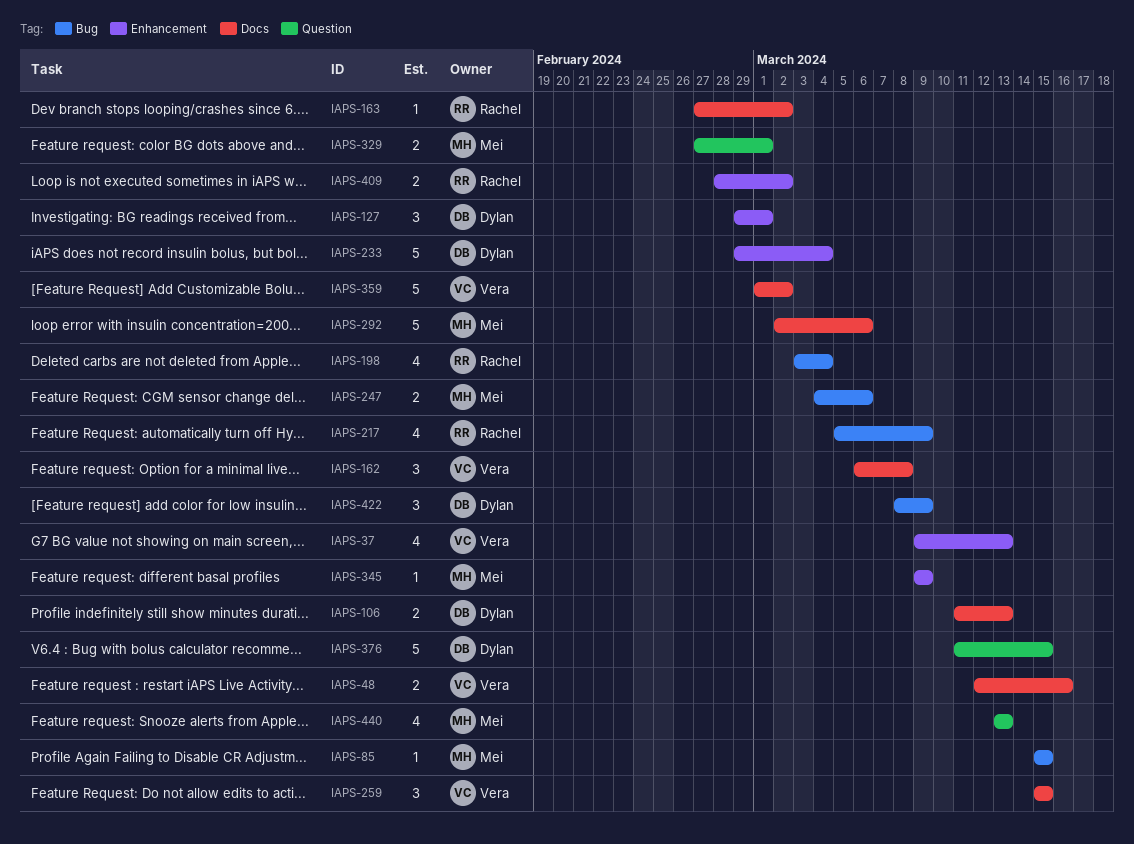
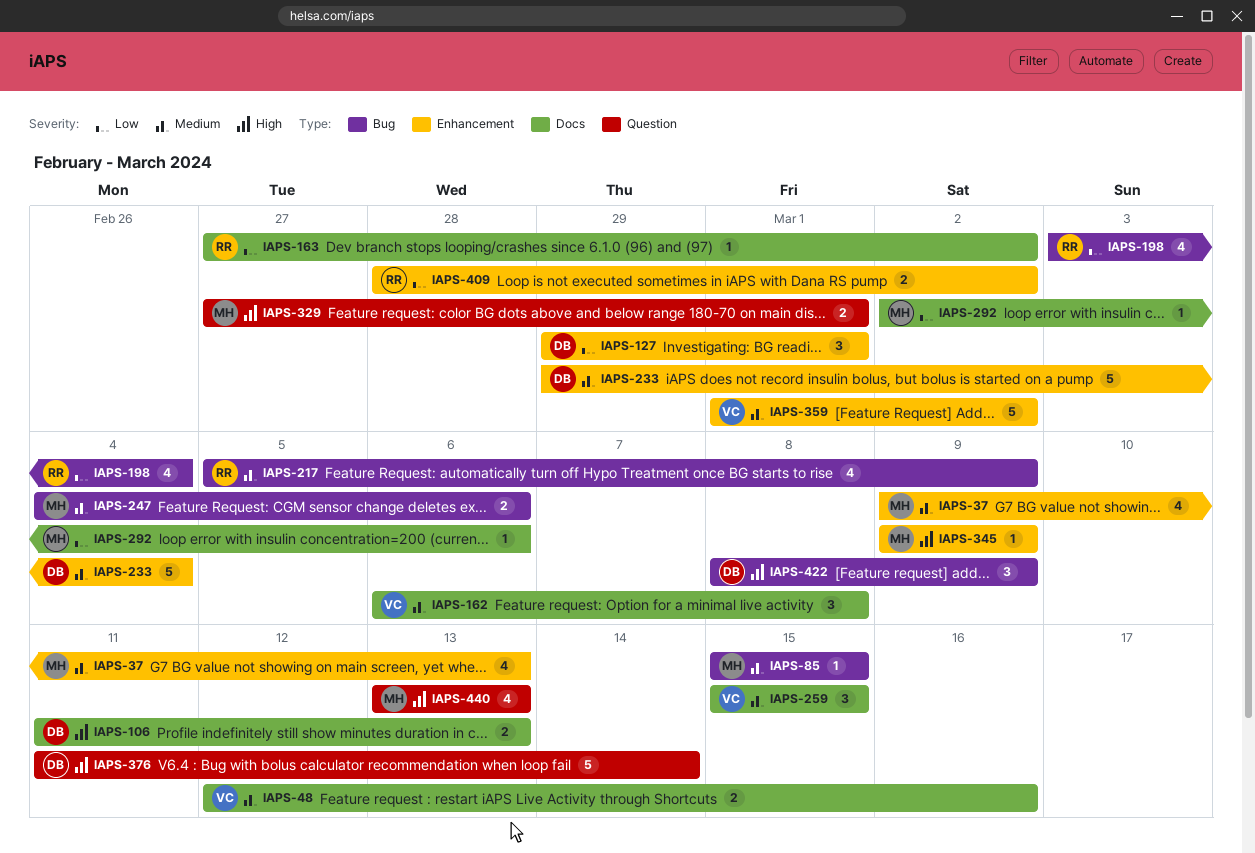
IAPS-37, owner: Vera -> Mei
IAPS-292, estimate: 5 -> 1
IAPS-359, label: Docs -> Enhancement
IAPS-376, due: Mar 15 -> Mar 14

